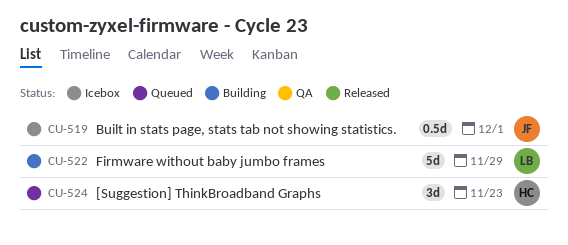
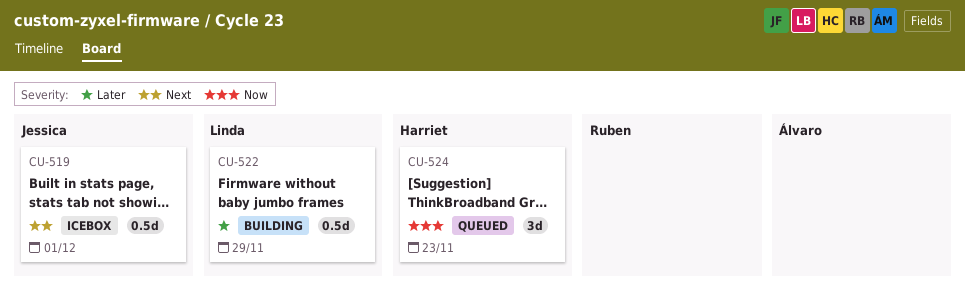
CU-522, estimate: 5d -> 0.5d

